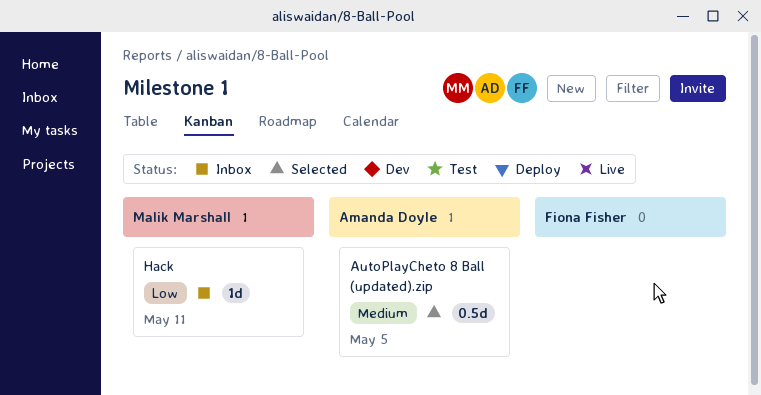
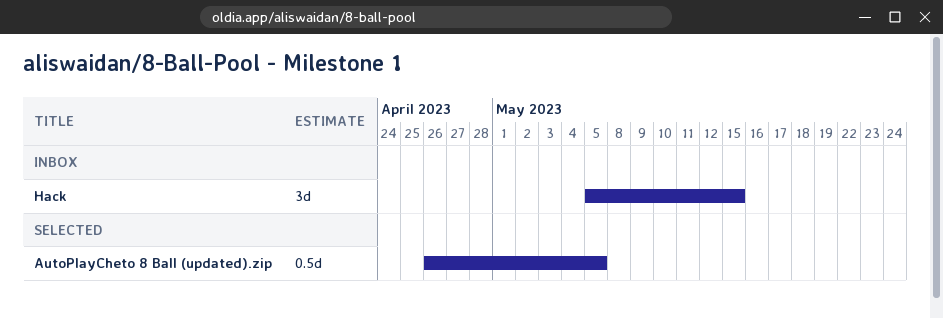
Hack, estimate: 1d -> 3d
Hack, due: May 11 -> May 15

